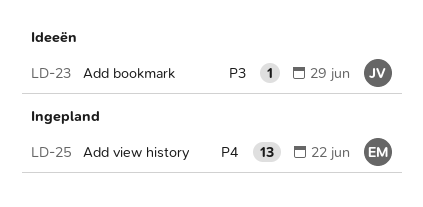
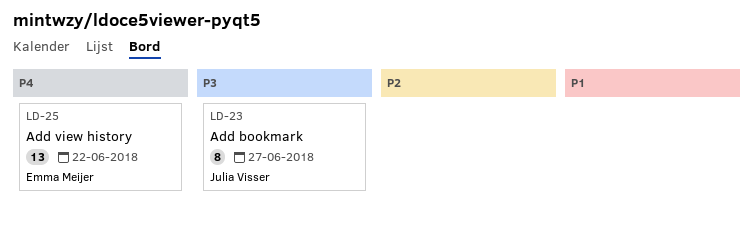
LD-23, estimate: 1 -> 8
LD-23, due: Jun 29 -> Jun 27

